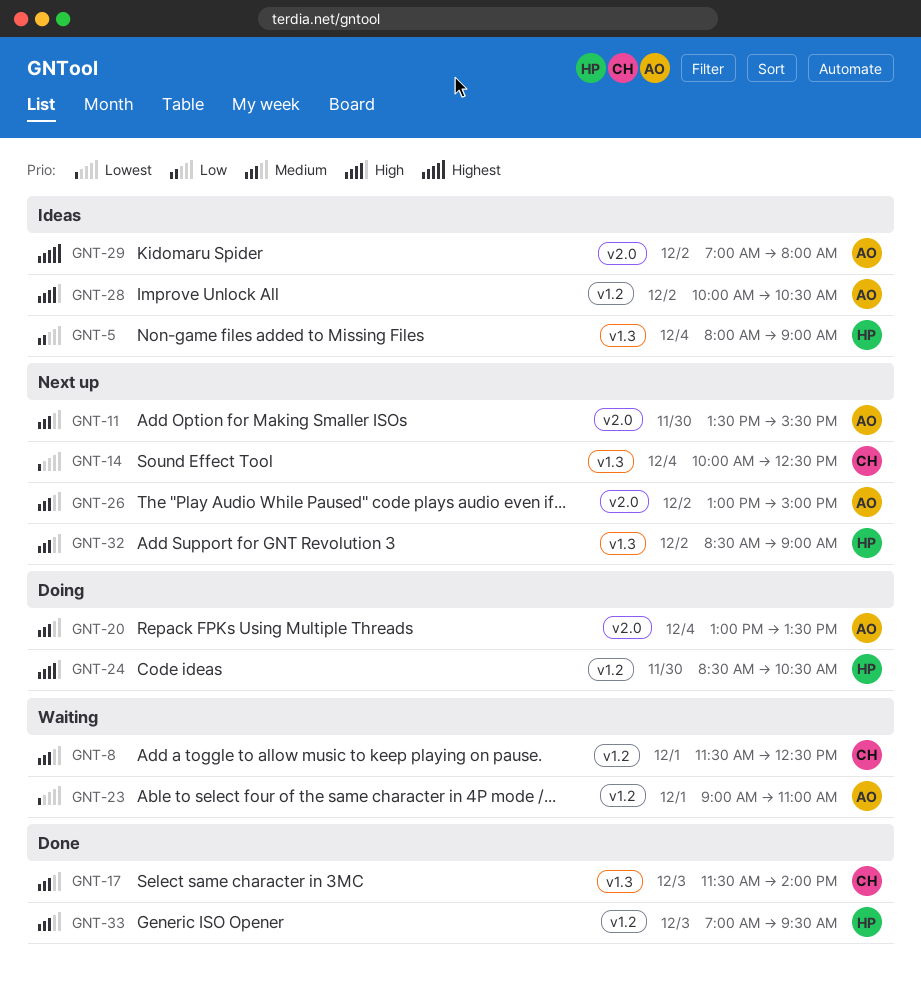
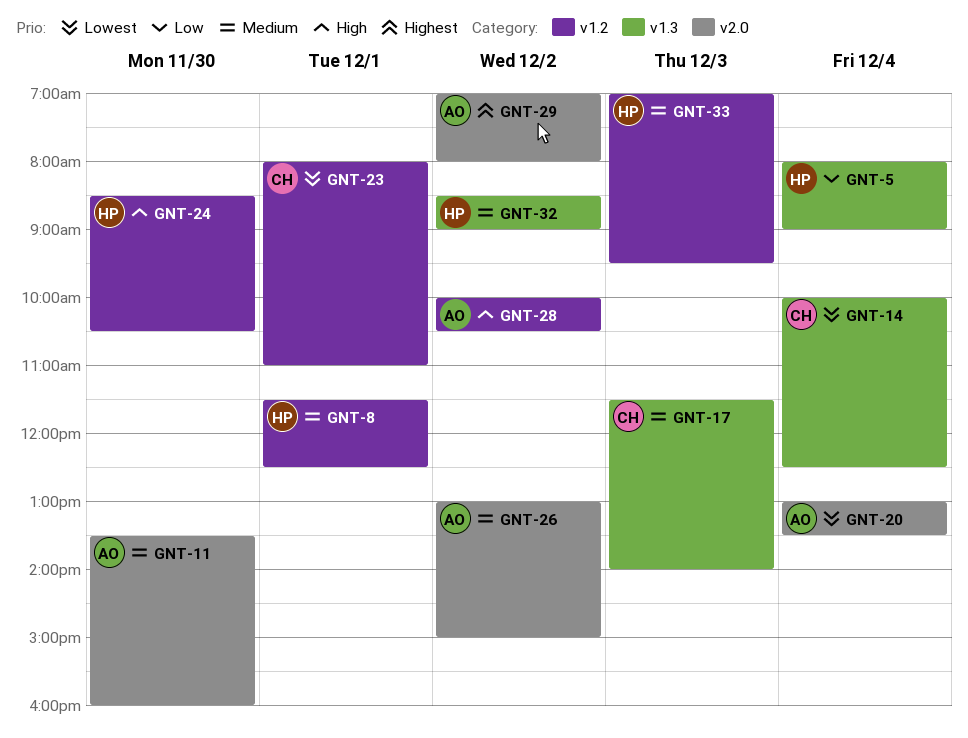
GNT-8, owner: CH -> HP
GNT-11, ends: 15:30 -> 16:00
GNT-20, priority: Medium -> Lowest
GNT-23, owner: AO -> CH
GNT-23, begins: 09:00 -> 08:00

